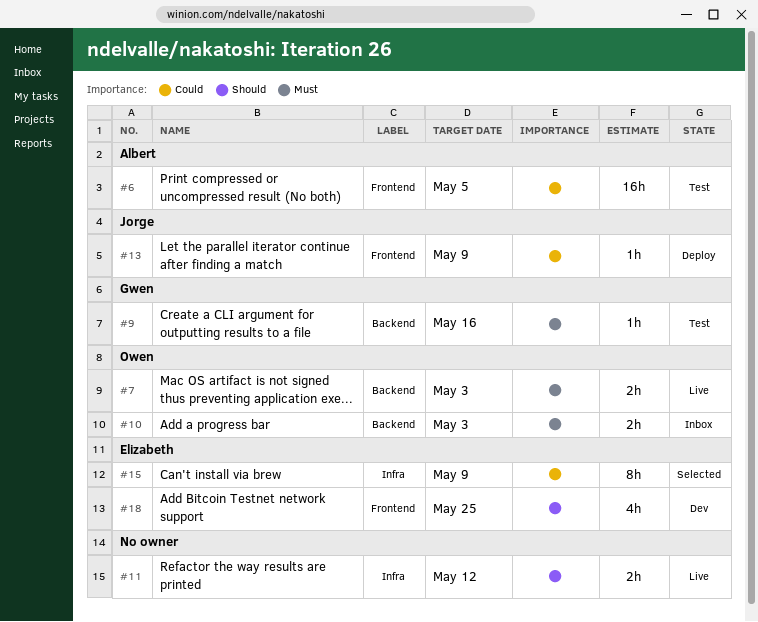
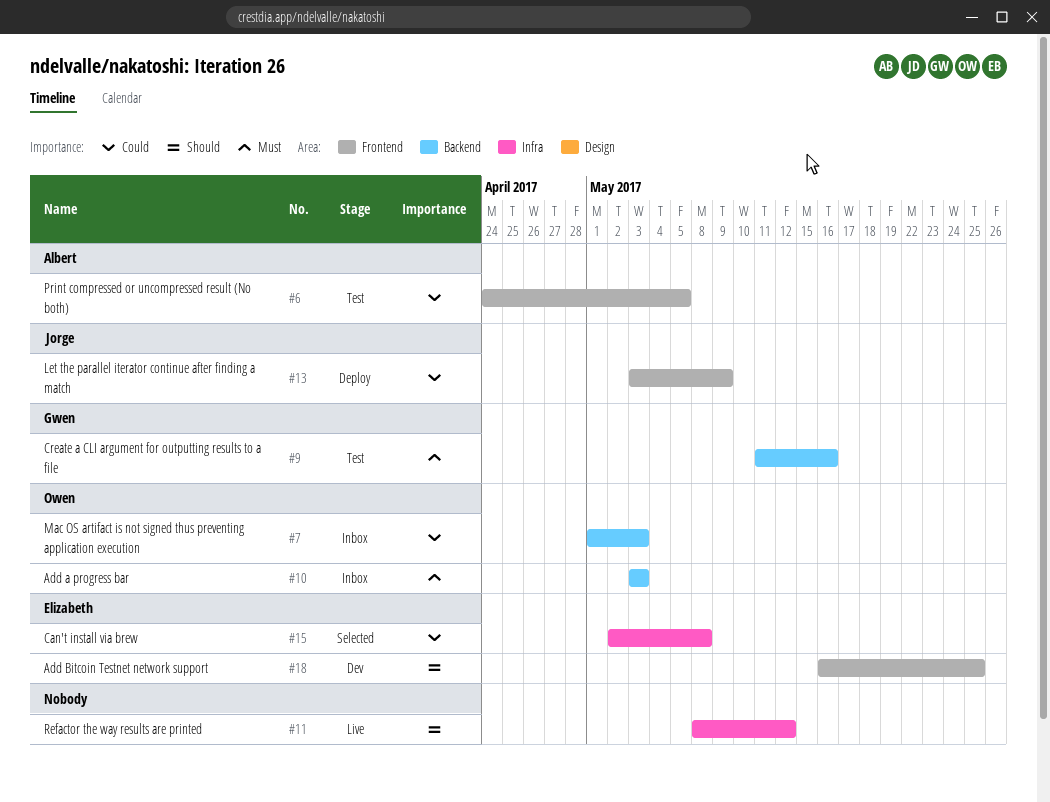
#7, status: Live -> Inbox
#7, priority: Must -> Could
#15, due: May 9 -> May 8

